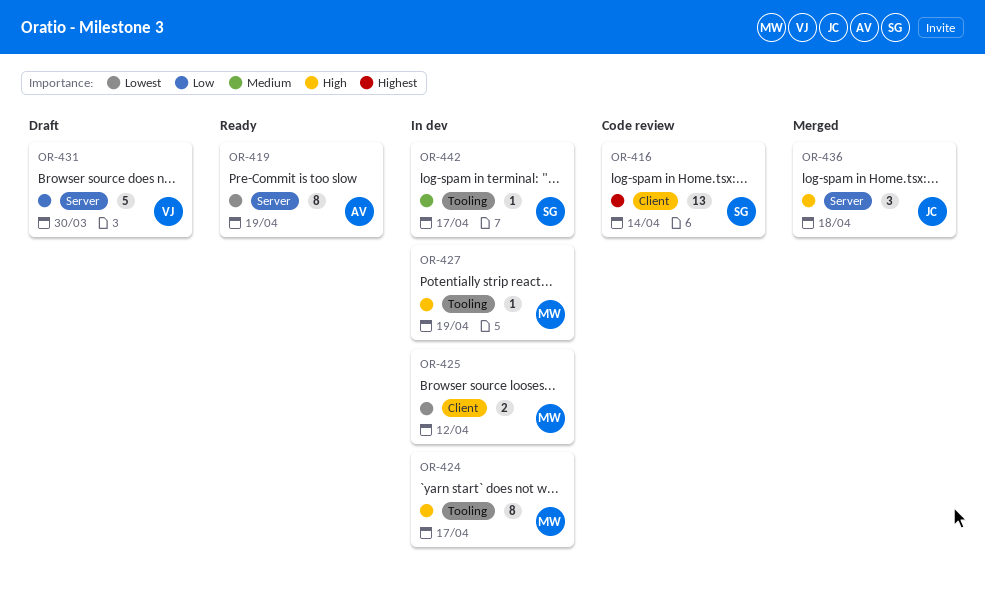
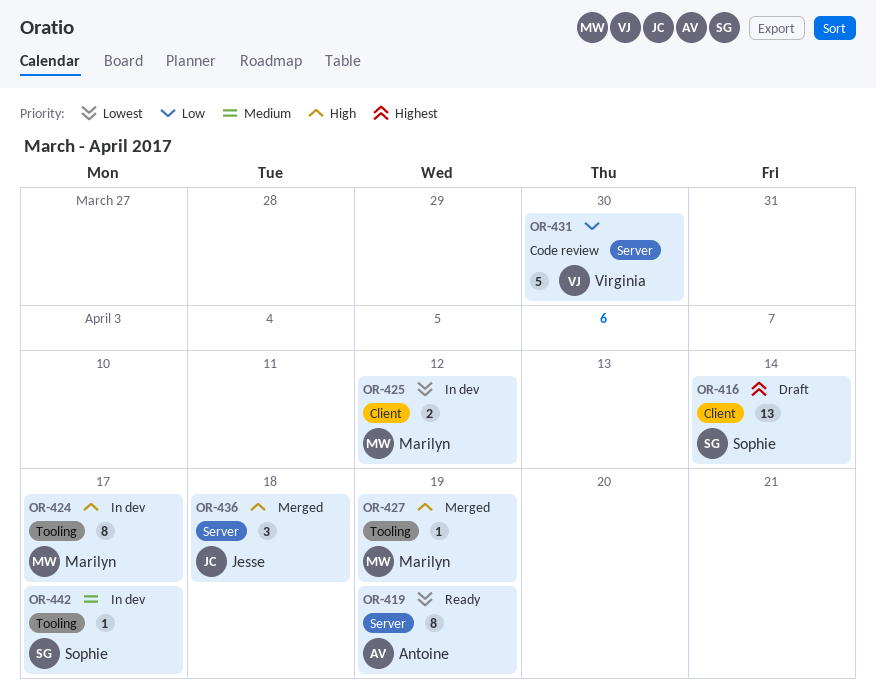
OR-416, status: Code review -> Draft
OR-427, status: In dev -> Merged
OR-431, status: Draft -> Code review

